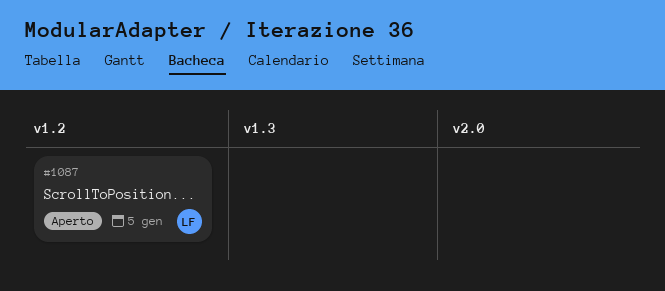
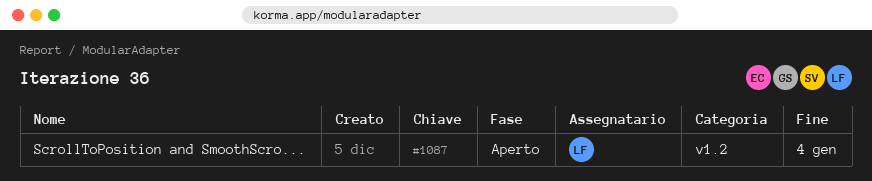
#1087, due: Jan 5 -> Jan 4

